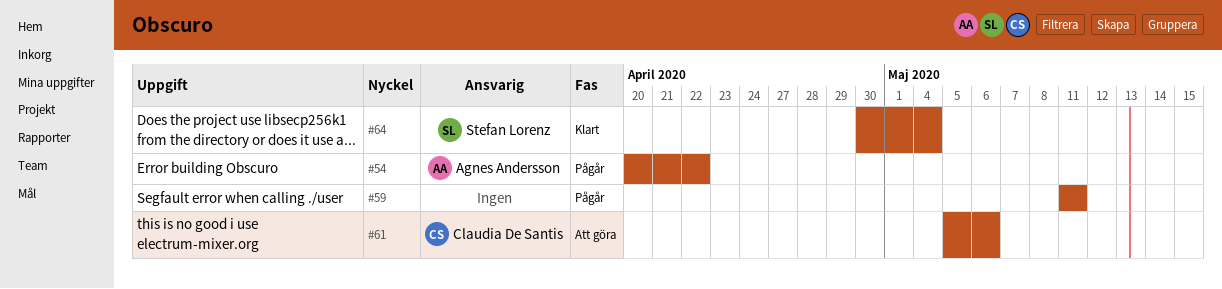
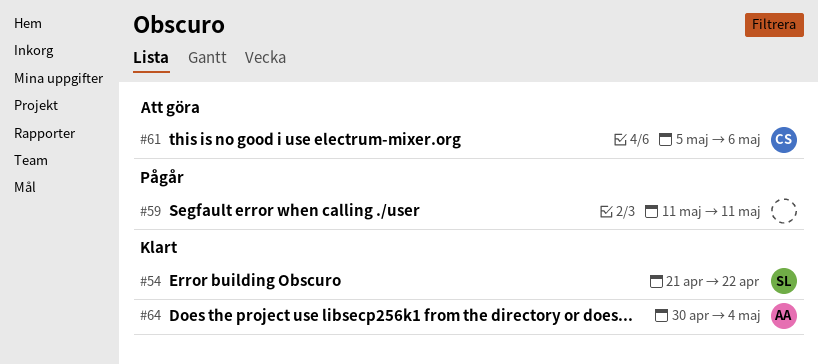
#54, status: Pågår -> Klart
#54, owner: Agnes Andersson -> Stefan Lorenz
#54, start: Apr 20 -> Apr 21
#64, owner: Stefan Lorenz -> Agnes Andersson

